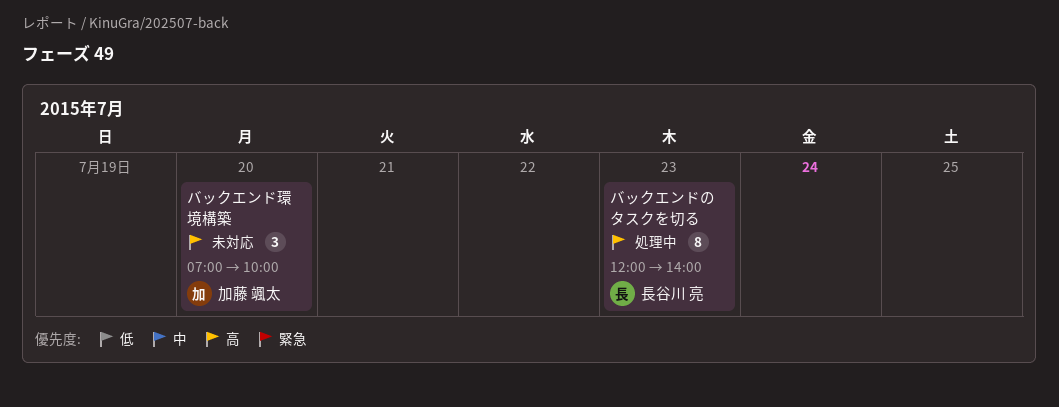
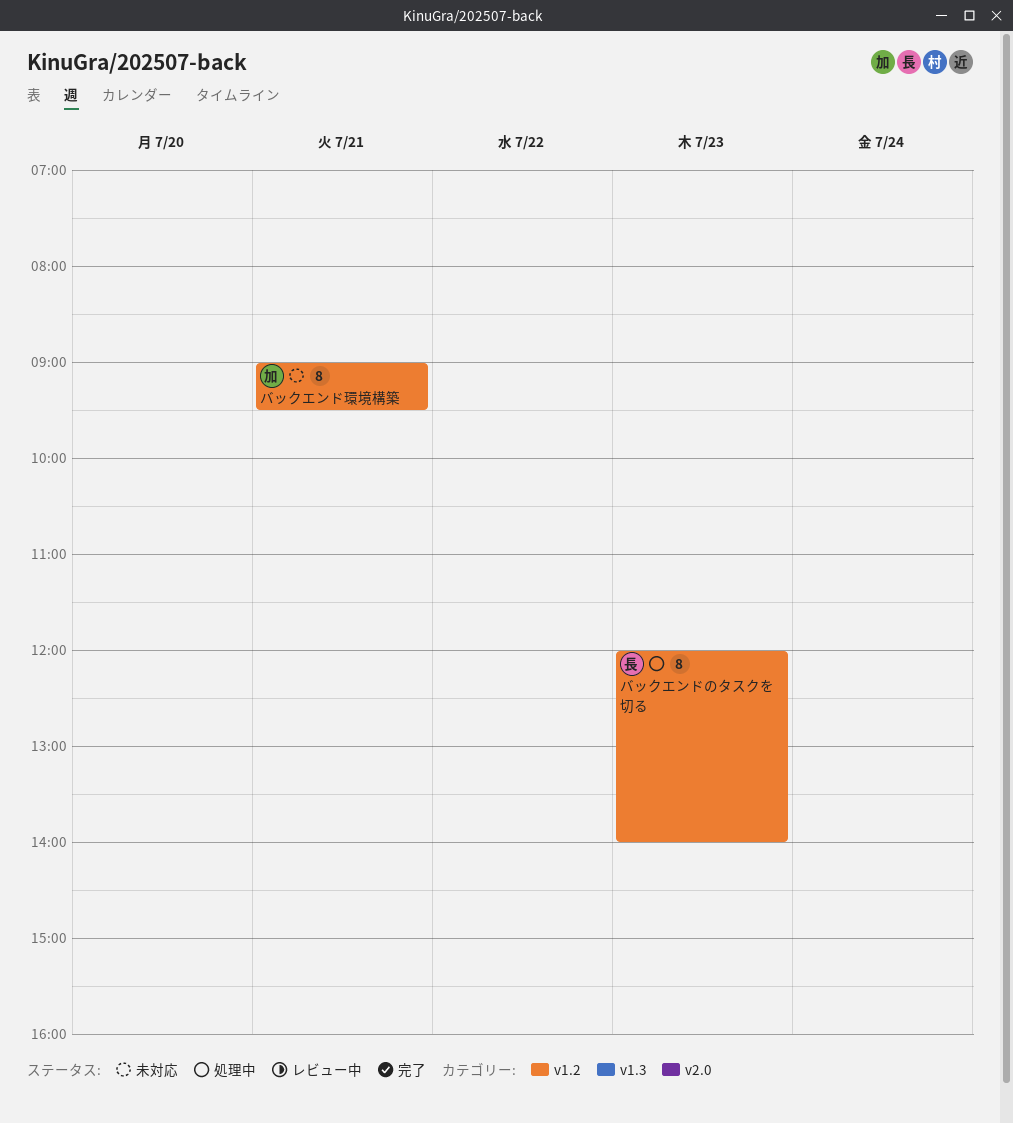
バックエンド環境構築, estimate: 3 -> 8
バックエンド環境構築, day: Jul 20 -> Jul 21
バックエンド環境構築, begins: 07:00 -> 09:00
バックエンド環境構築, ends: 10:00 -> 09:30

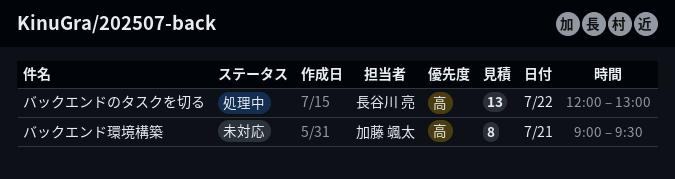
バックエンドのタスクを切る, estimate: 8 -> 13
バックエンドのタスクを切る, day: Jul 23 -> Jul 22
バックエンドのタスクを切る, ends: 14:00 -> 13:00

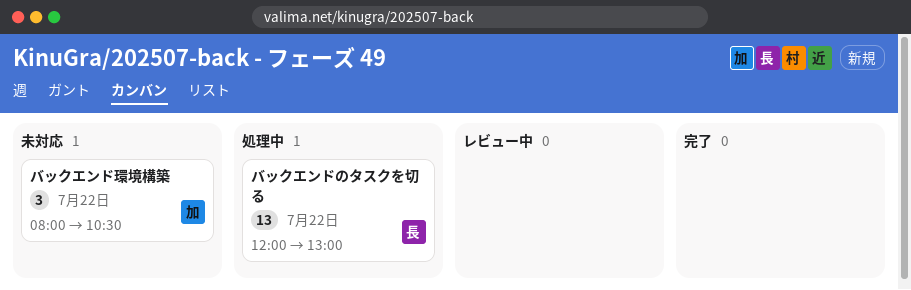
バックエンド環境構築, estimate: 8 -> 3
バックエンド環境構築, day: Jul 21 -> Jul 22
バックエンド環境構築, begins: 09:00 -> 08:00
バックエンド環境構築, ends: 09:30 -> 10:30

